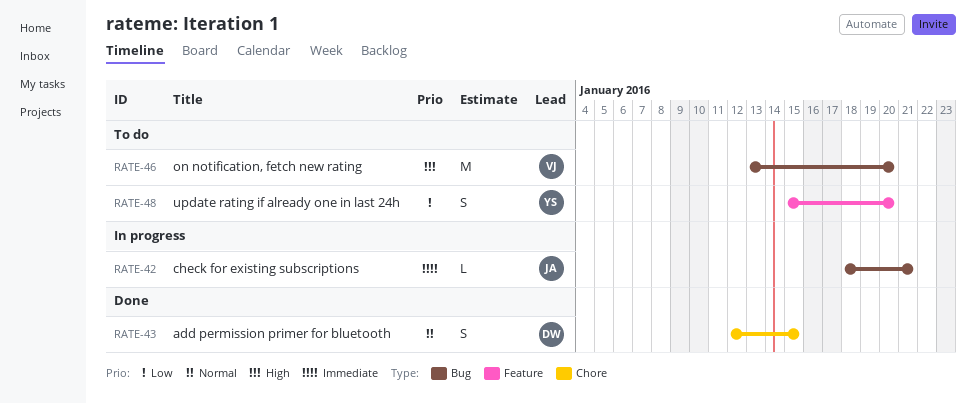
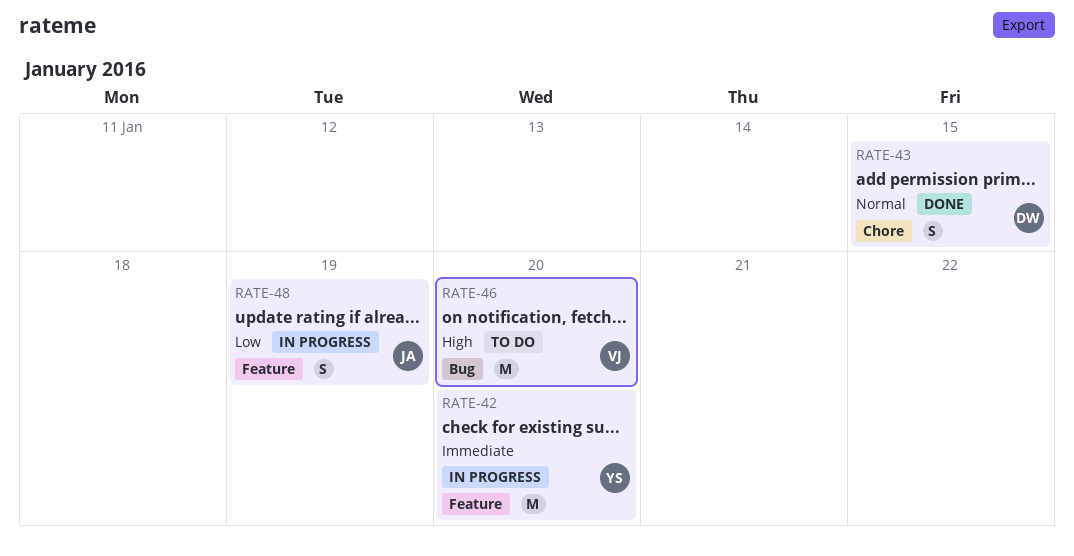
RATE-42, owner: JA -> YS
RATE-42, label: Bug -> Feature
RATE-42, estimate: L -> M
RATE-42, due: Jan 21 -> Jan 20
RATE-48, status: To do -> In progress
RATE-48, owner: YS -> JA
RATE-48, due: Jan 20 -> Jan 19

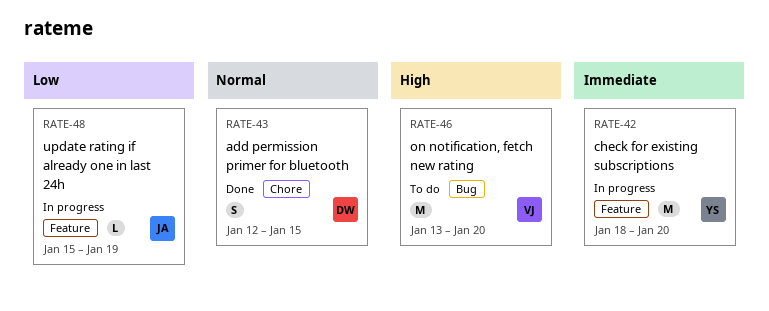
RATE-48, estimate: S -> L

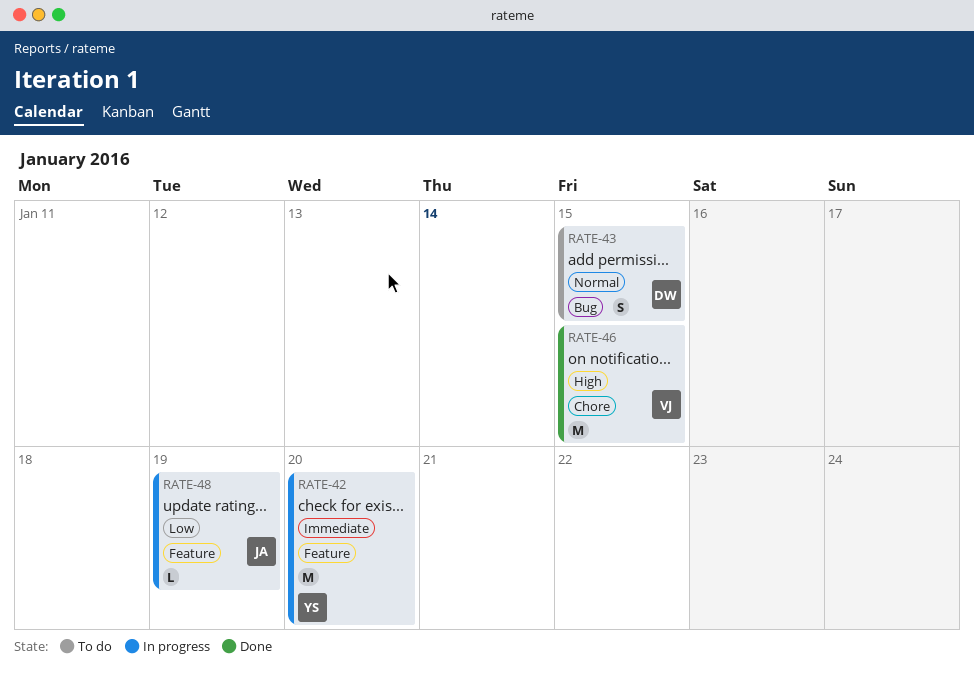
RATE-43, status: Done -> To do
RATE-43, label: Chore -> Bug
RATE-46, status: To do -> Done
RATE-46, label: Bug -> Chore
RATE-46, due: Jan 20 -> Jan 15

